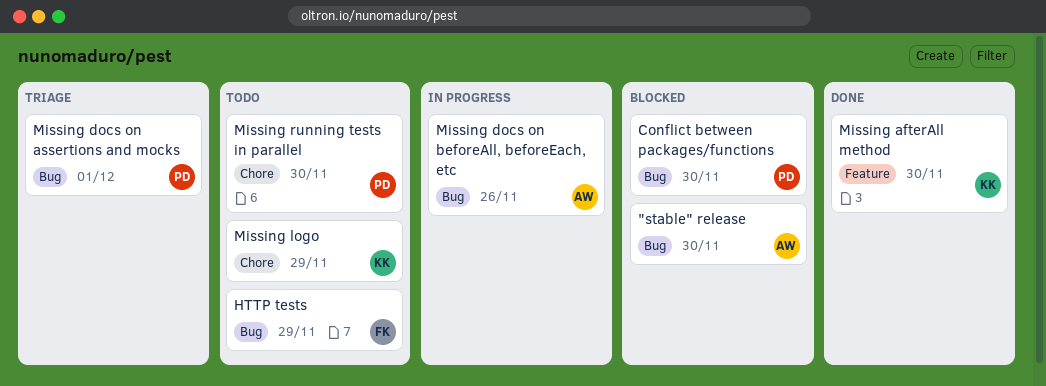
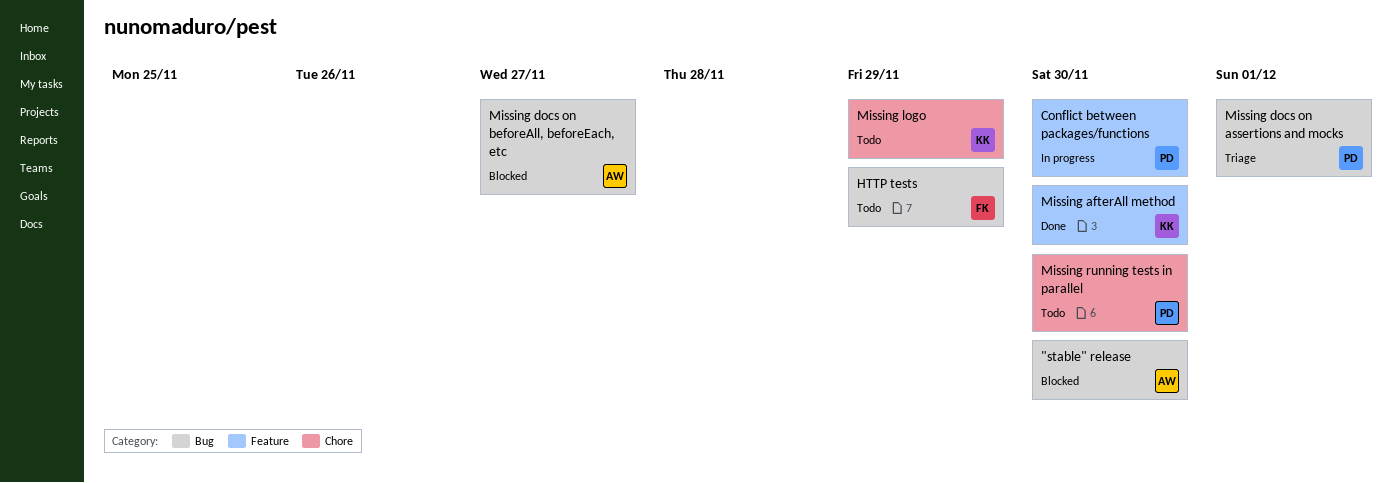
Conflict between packages/functions, status: Blocked -> In progress
Conflict between packages/functions, label: Bug -> Feature
Missing docs on beforeAll, beforeEach, etc, status: In progress -> Blocked
Missing docs on beforeAll, beforeEach, etc, due: Nov 26 -> Nov 27

